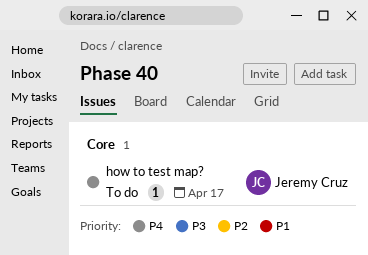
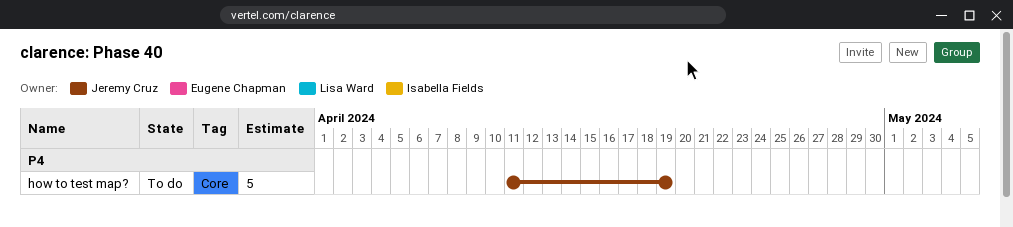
how to test map?, estimate: 1 -> 5
how to test map?, due: Apr 17 -> Apr 19

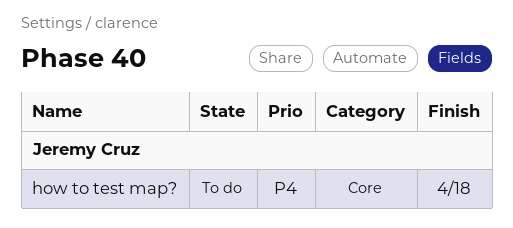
how to test map?, due: Apr 19 -> Apr 18

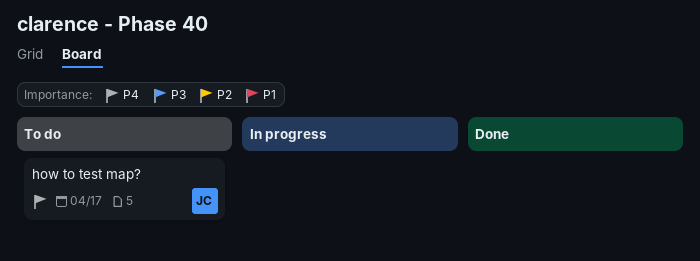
how to test map?, due: Apr 18 -> Apr 17

